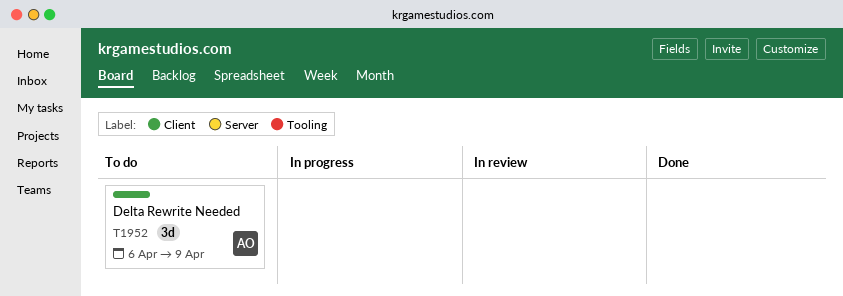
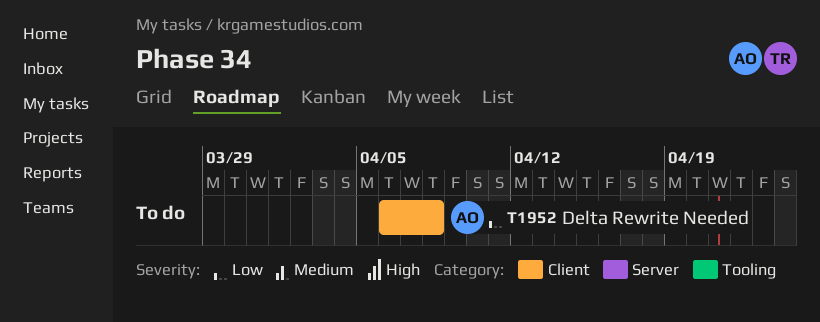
T1952, due: Apr 9 -> Apr 8

